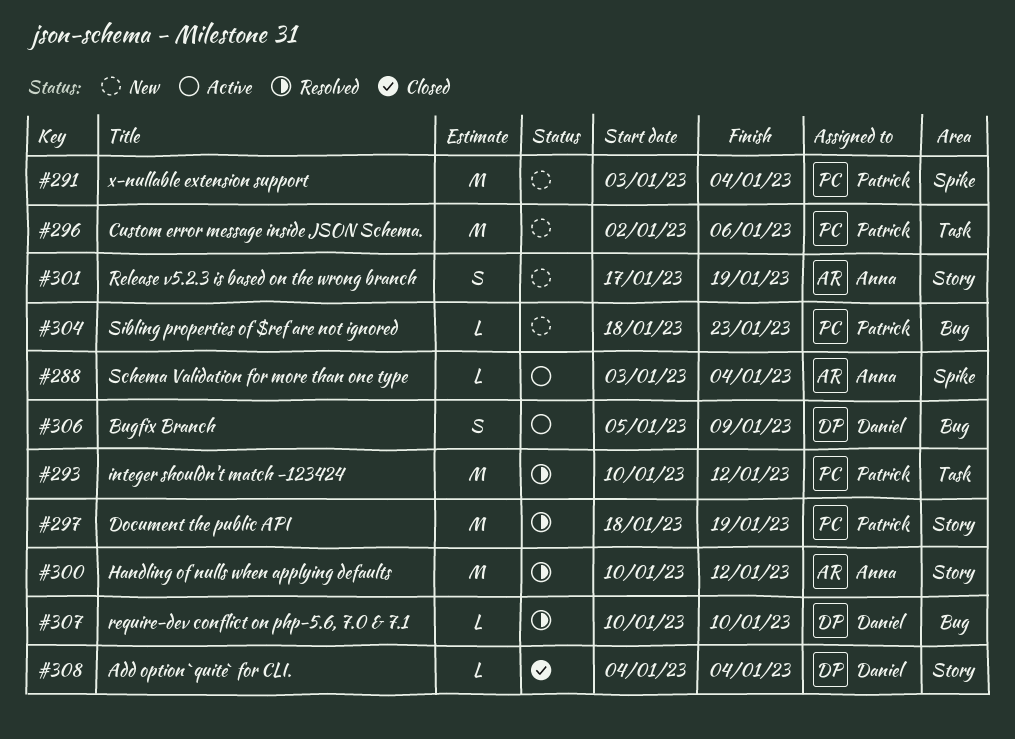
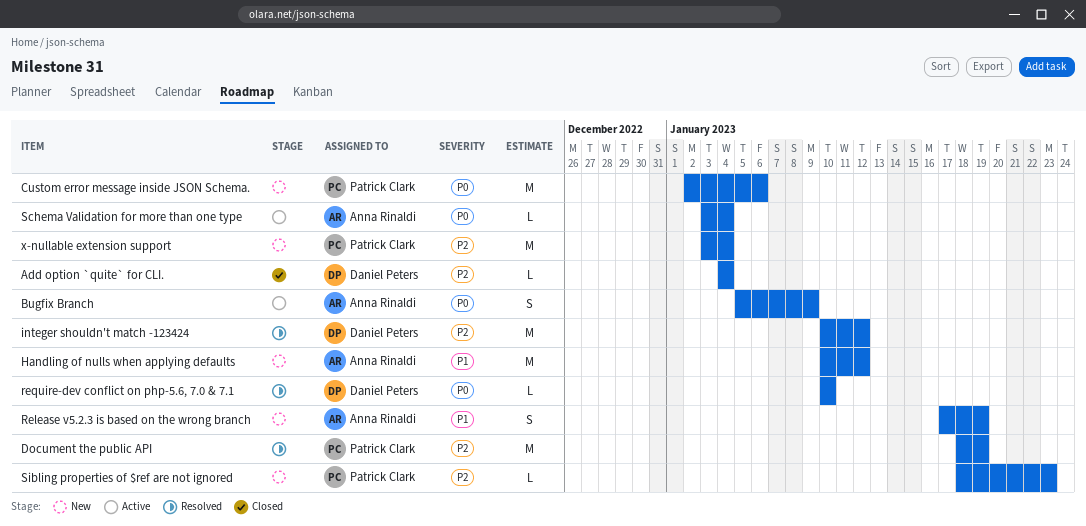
Bugfix Branch, owner: Daniel Peters -> Anna Rinaldi
Handling of nulls when applying defaults, status: Resolved -> New
integer shouldn't match -123424, owner: Patrick Clark -> Daniel Peters

